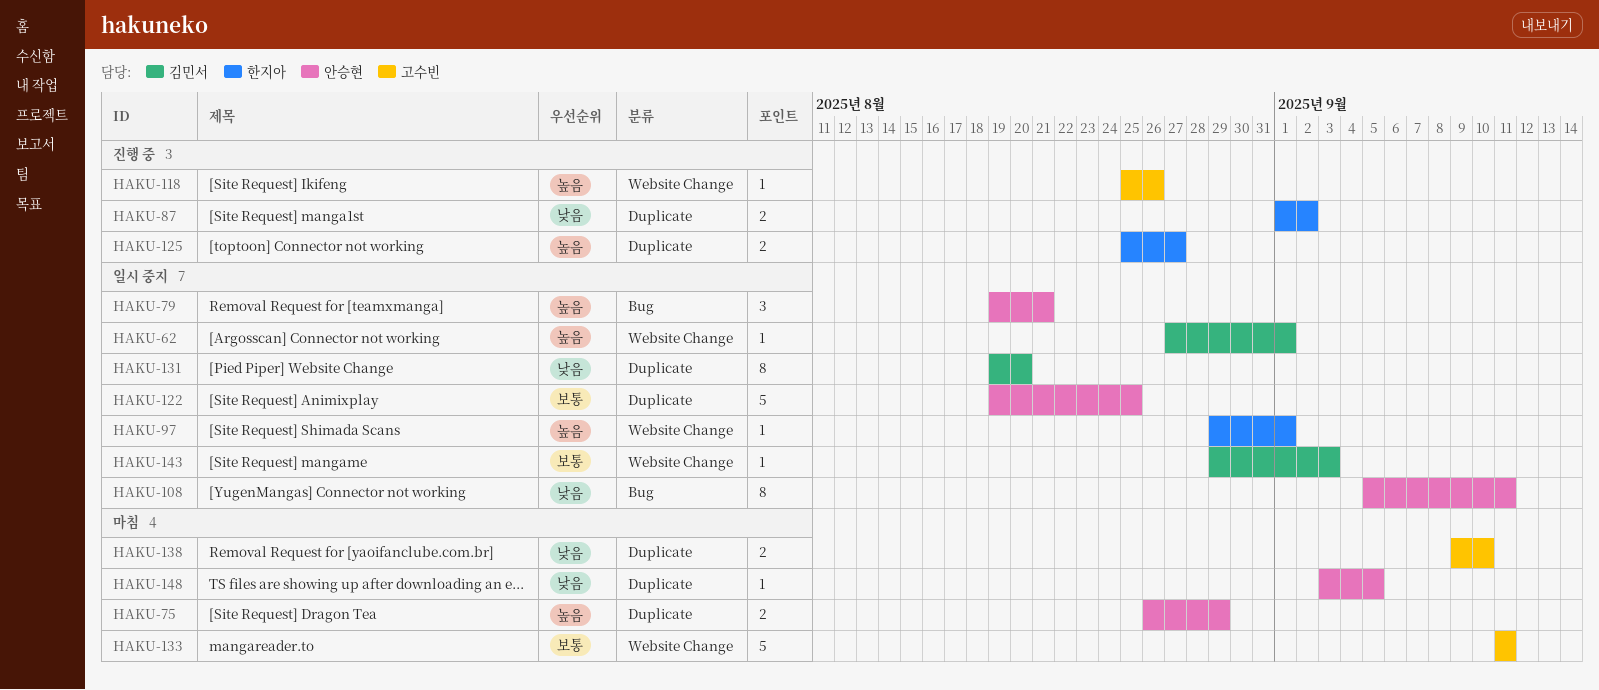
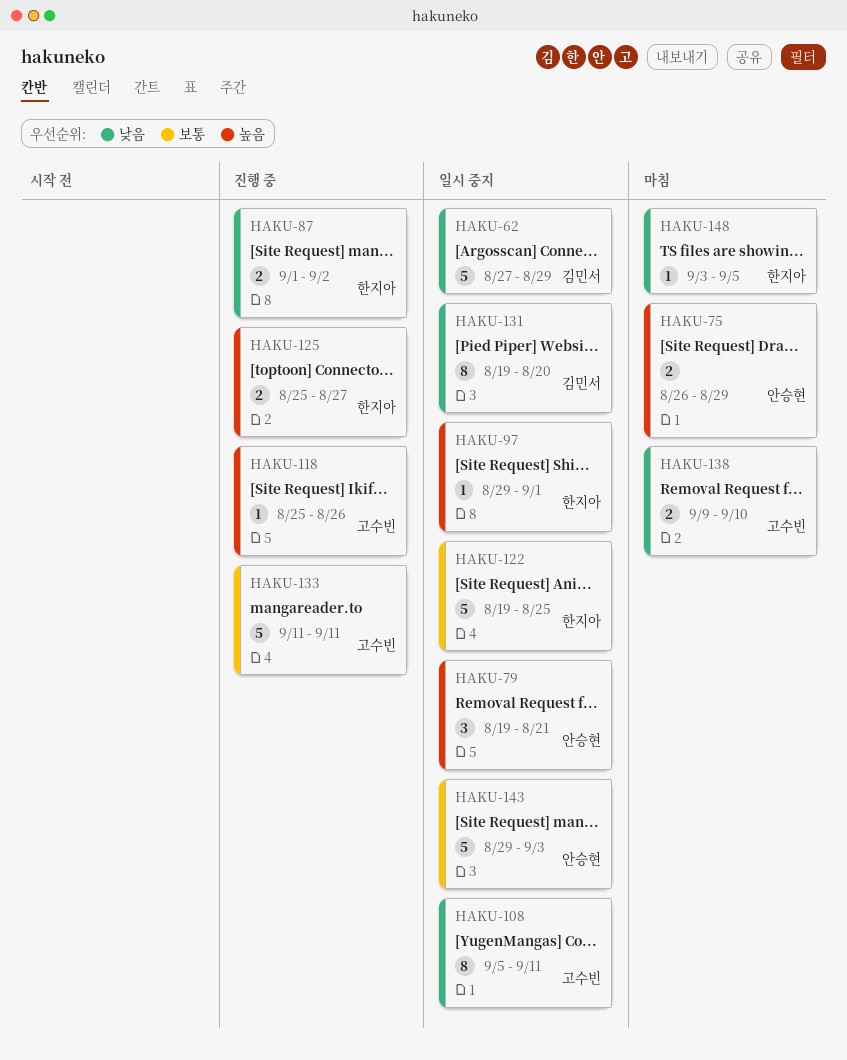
HAKU-62, priority: 높음 -> 낮음
HAKU-62, estimate: 1 -> 5
HAKU-62, due: Sep 1 -> Aug 29
HAKU-108, owner: 안승현 -> 고수빈
HAKU-122, owner: 안승현 -> 한지아
HAKU-133, status: 마침 -> 진행 중
HAKU-143, owner: 김민서 -> 안승현
HAKU-143, estimate: 1 -> 5
HAKU-148, owner: 안승현 -> 한지아

